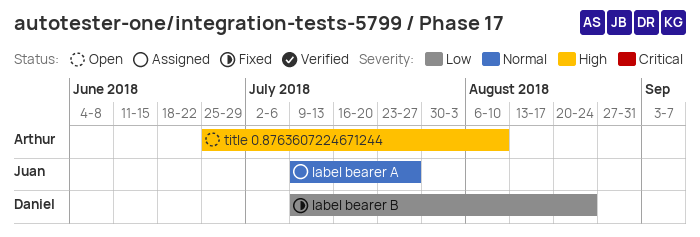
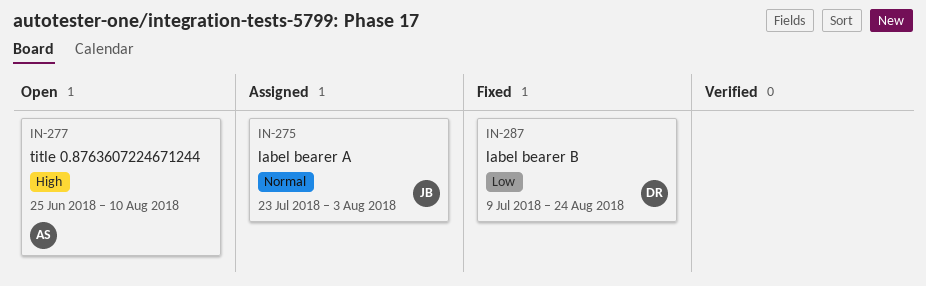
label bearer A, start: Jul 9 -> Jul 23
label bearer A, due: Jul 27 -> Aug 3

